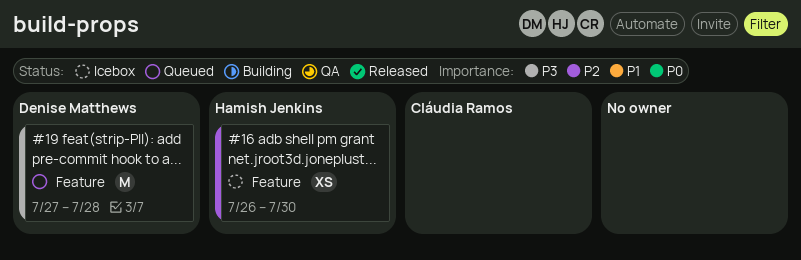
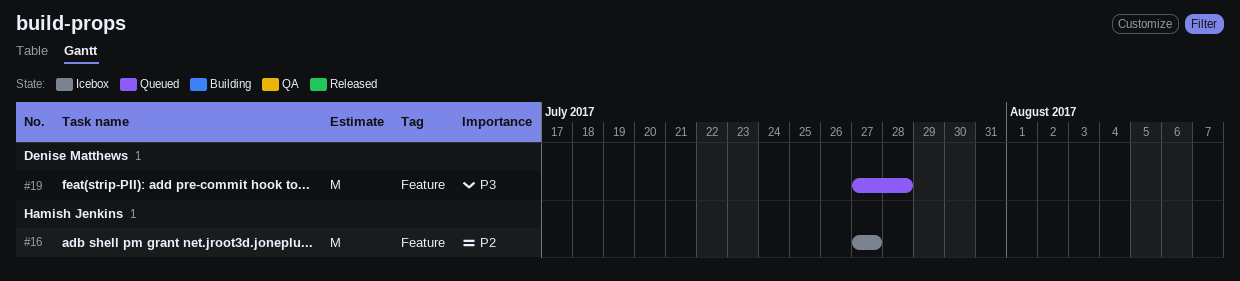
#16, estimate: XS -> M
#16, start: Jul 26 -> Jul 27
#16, due: Jul 30 -> Jul 27

